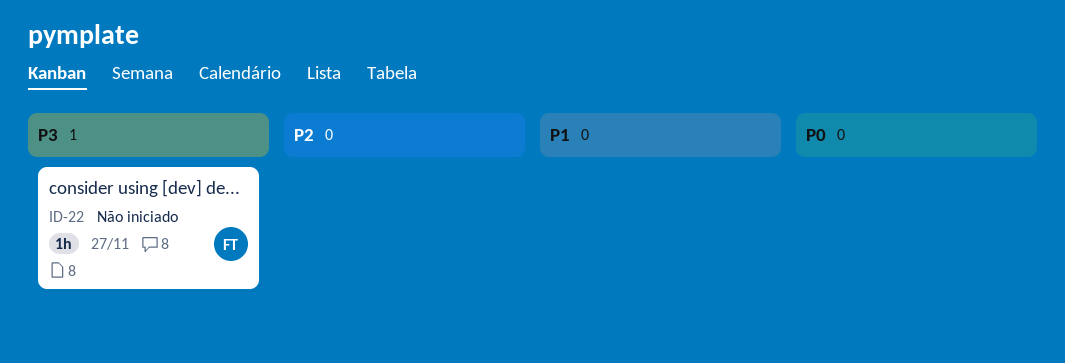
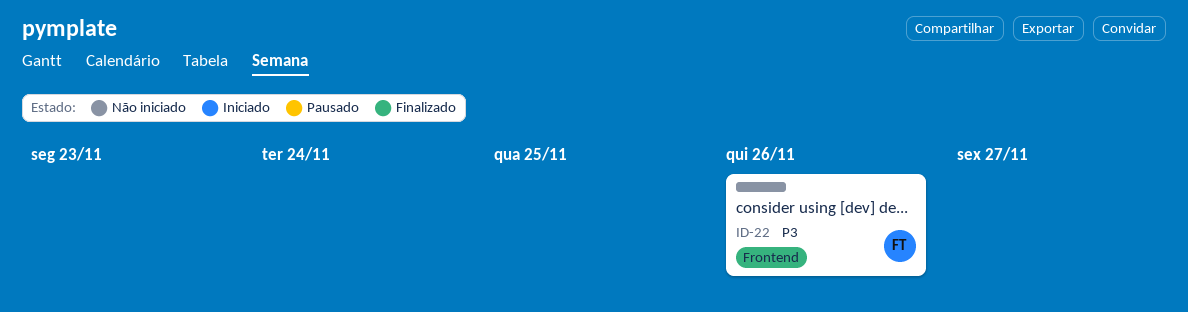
ID-22, due: Nov 27 -> Nov 26

